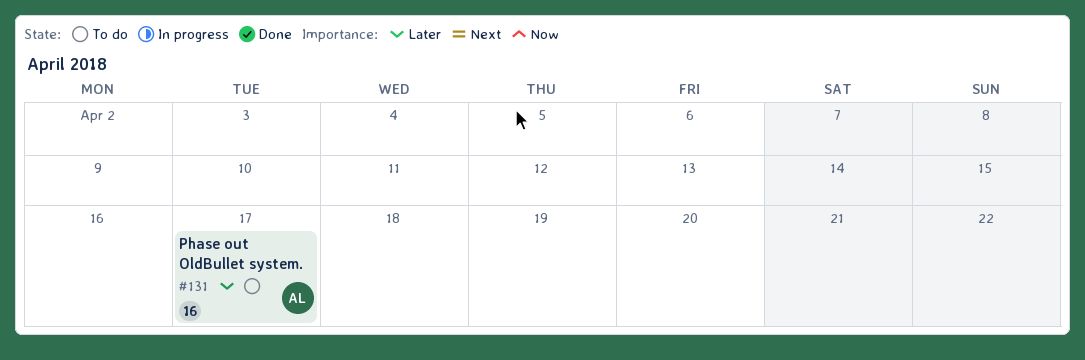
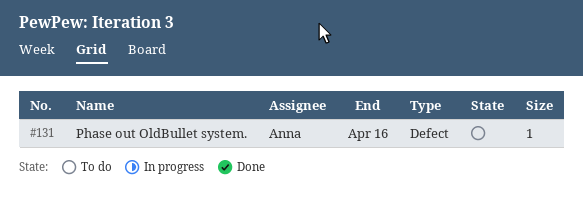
#131, estimate: 16 -> 1
#131, due: Apr 17 -> Apr 16

